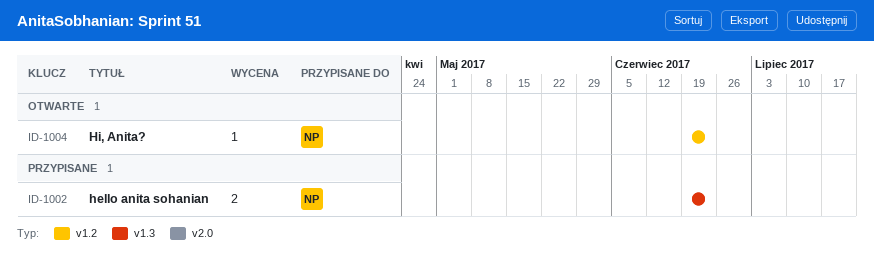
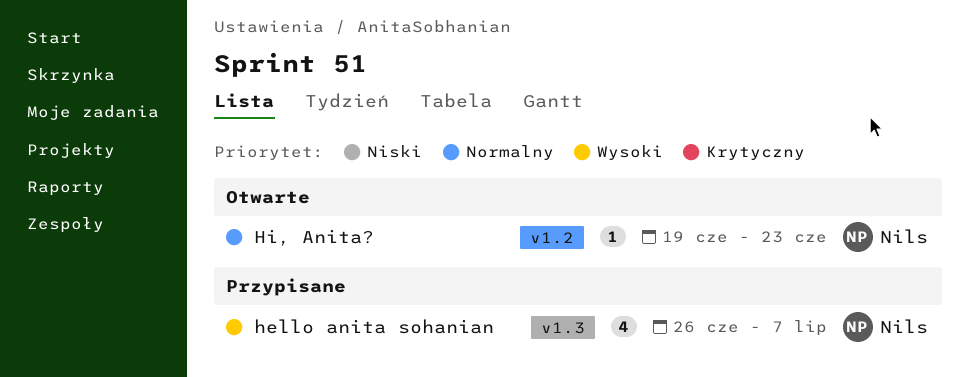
hello anita sohanian, estimate: 2 -> 4
hello anita sohanian, start: Jun 19 -> Jun 26
hello anita sohanian, due: Jun 23 -> Jul 7

